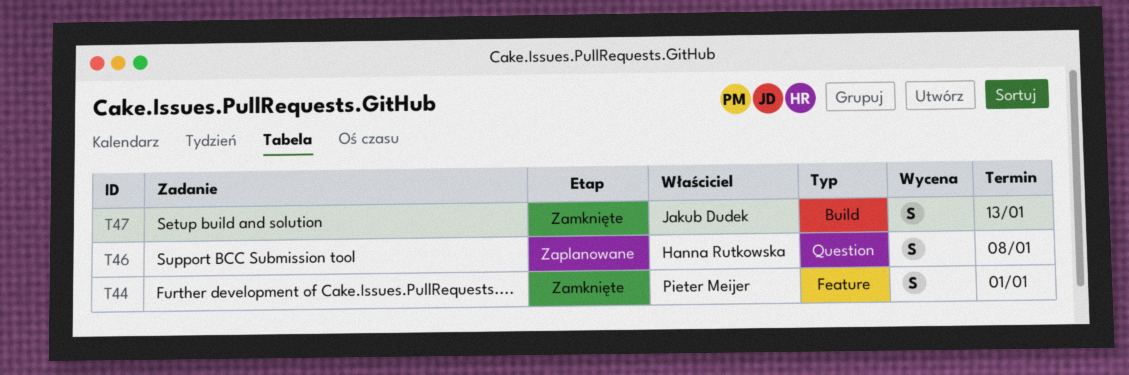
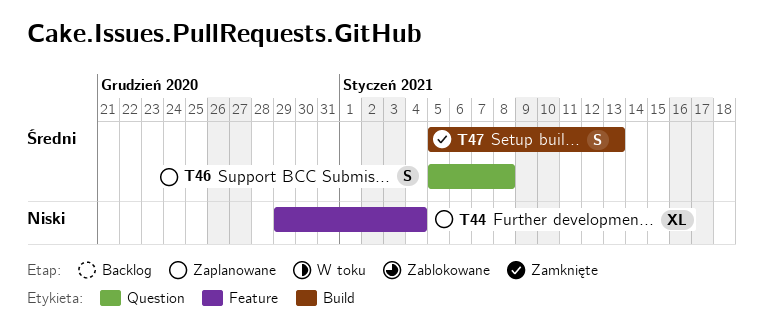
T44, status: Zamknięte -> Zaplanowane
T44, estimate: S -> XL
T44, due: Jan 1 -> Jan 4

